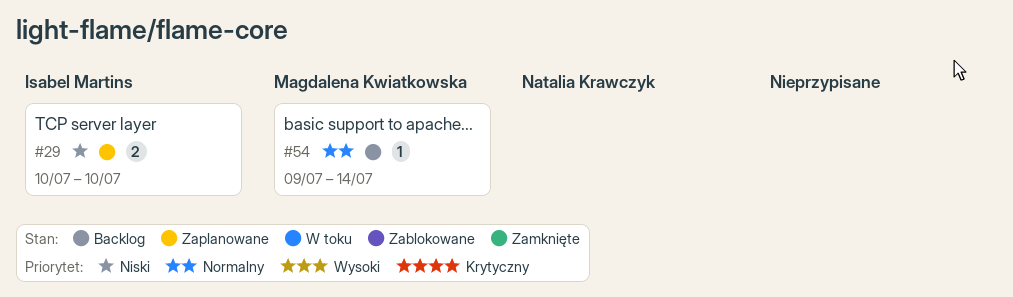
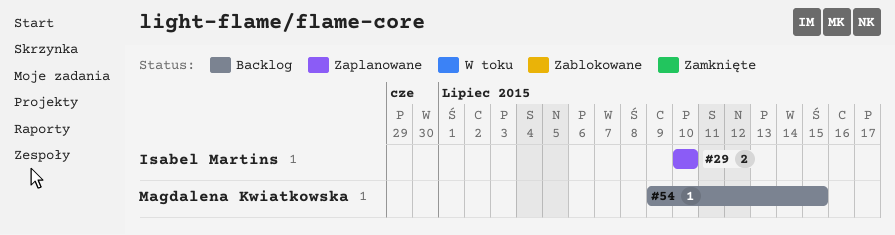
#54, due: Jul 14 -> Jul 15

